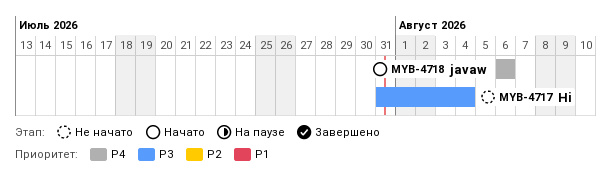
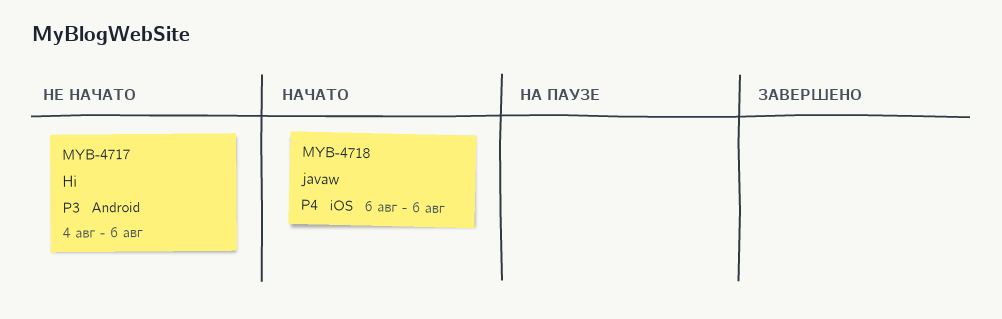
MYB-4717, start: Jul 31 -> Aug 4
MYB-4717, due: Aug 4 -> Aug 6

